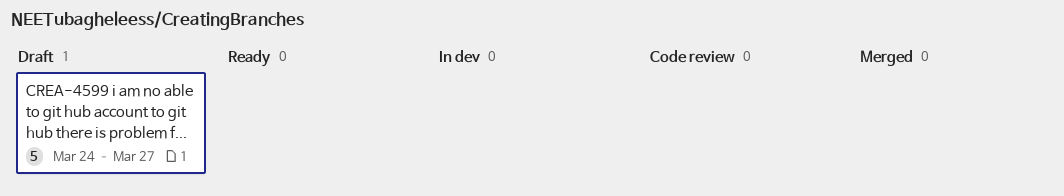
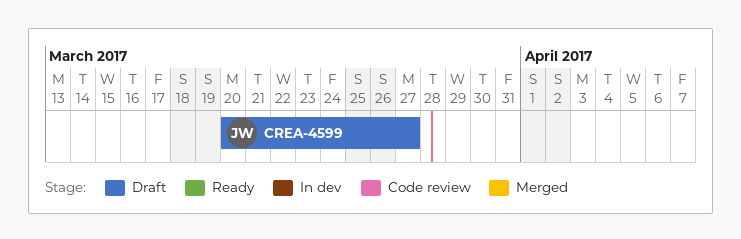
CREA-4599, start: Mar 24 -> Mar 20

